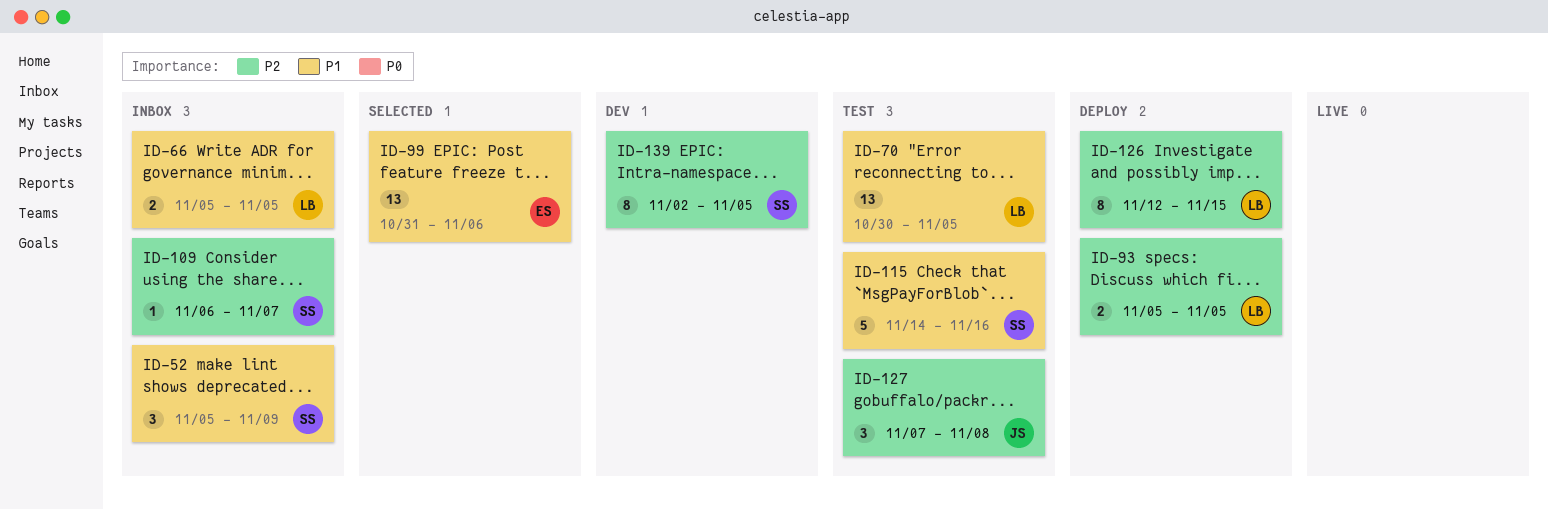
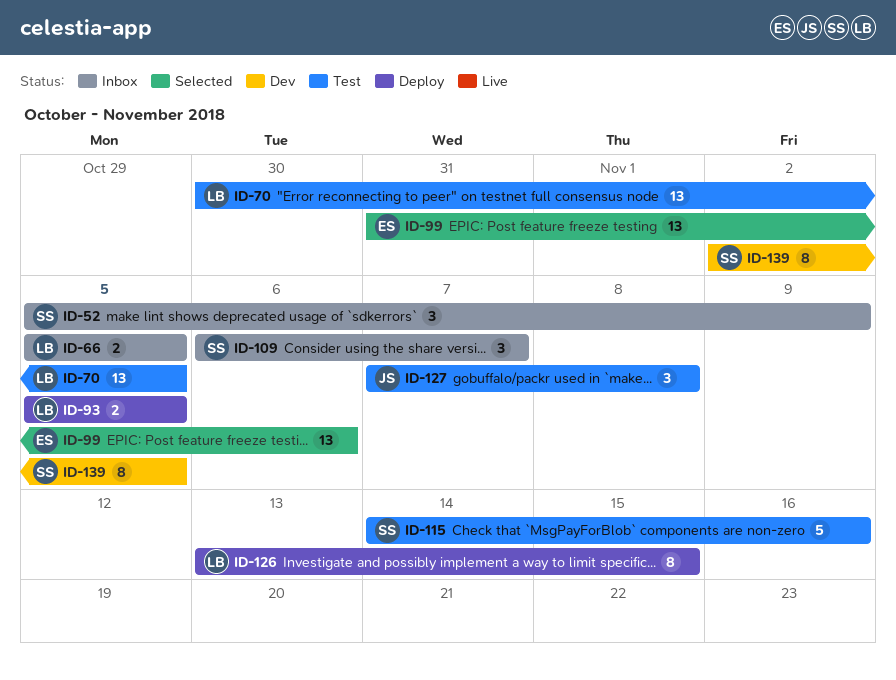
ID-109, estimate: 1 -> 3
ID-126, start: Nov 12 -> Nov 13

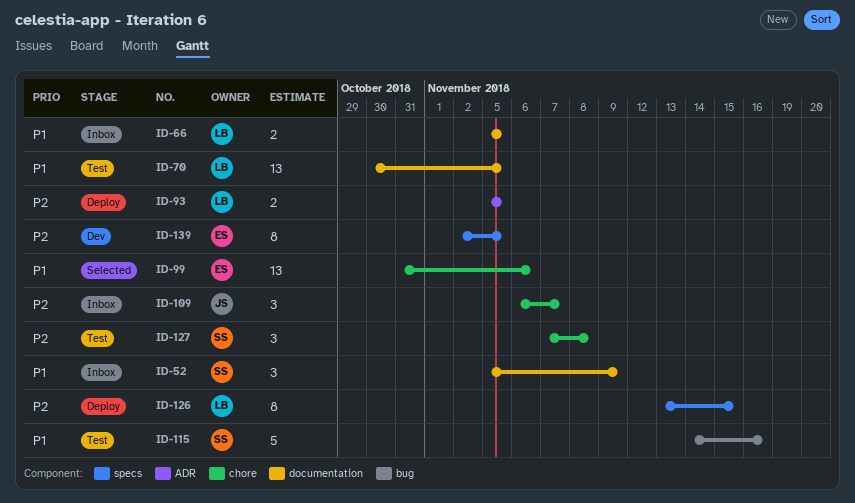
ID-109, owner: SS -> JS
ID-127, owner: JS -> SS
ID-139, owner: SS -> ES

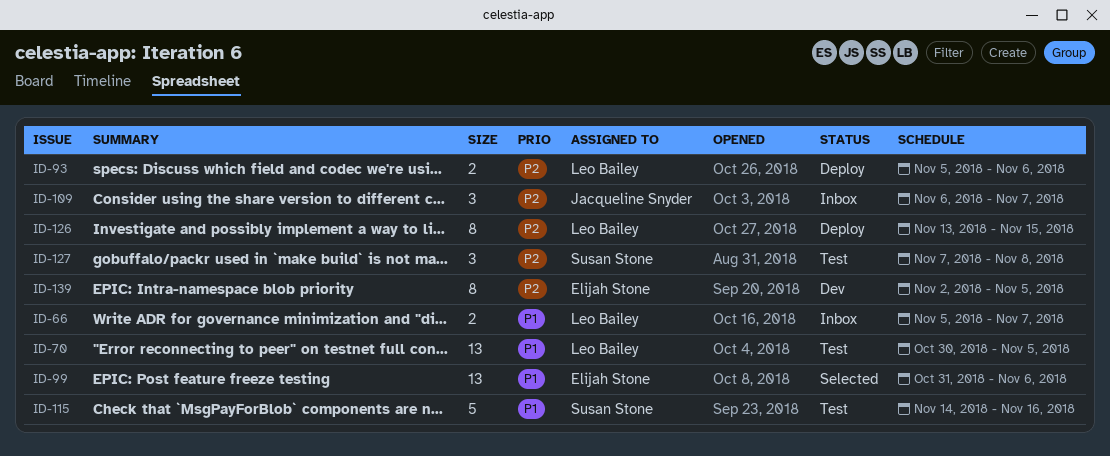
ID-52: present -> none
ID-66, due: Nov 5 -> Nov 7
ID-93, due: Nov 5 -> Nov 6

